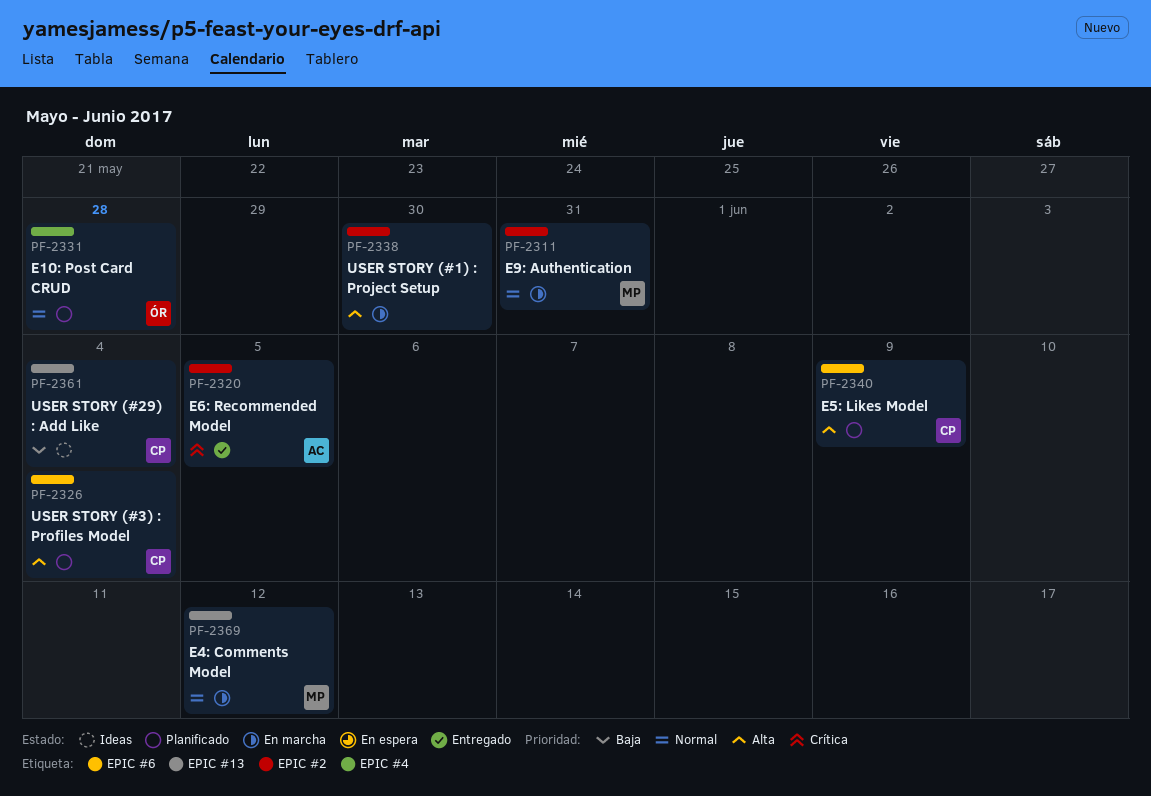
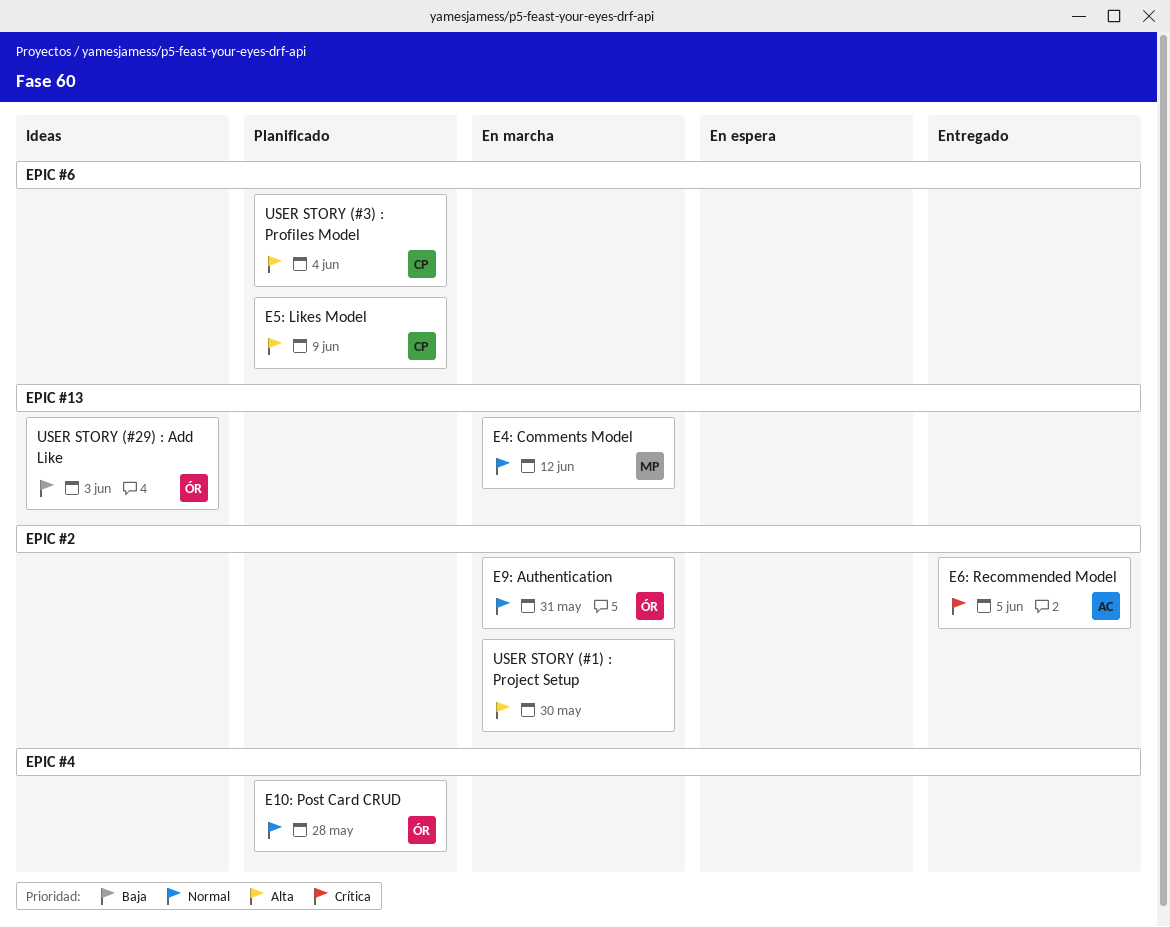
E9: Authentication, owner: MP -> ÓR
USER STORY (#29) : Add Like, owner: CP -> ÓR
USER STORY (#29) : Add Like, due: Jun 4 -> Jun 3

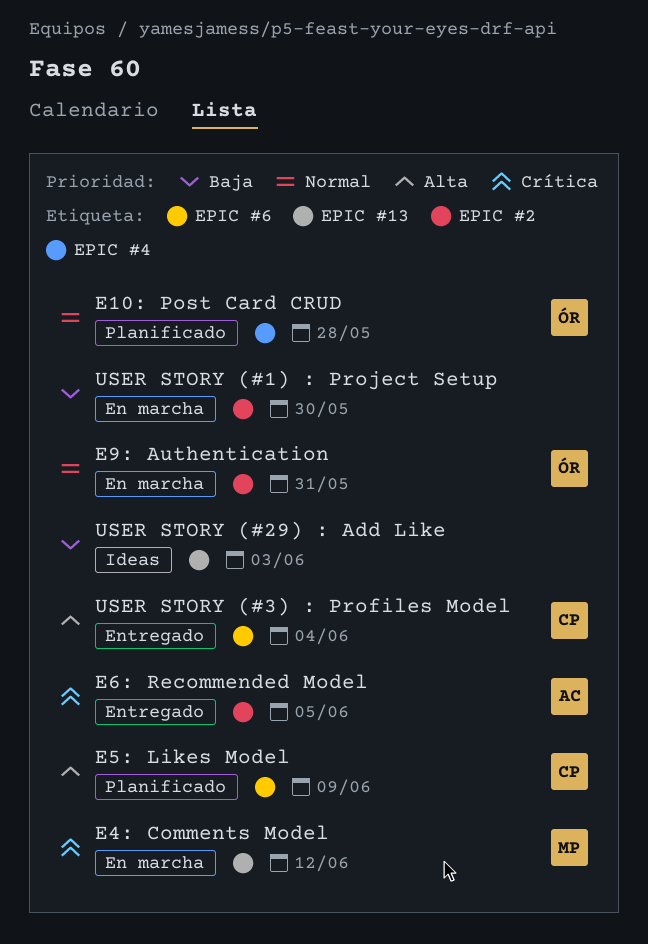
E4: Comments Model, priority: Normal -> Crítica
USER STORY (#1) : Project Setup, priority: Alta -> Baja
USER STORY (#29) : Add Like, owner: ÓR -> none
USER STORY (#3) : Profiles Model, status: Planificado -> Entregado

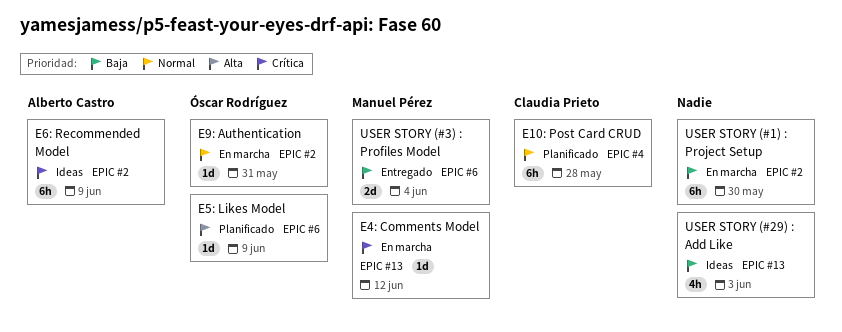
E10: Post Card CRUD, owner: Óscar Rodríguez -> Claudia Prieto
E5: Likes Model, owner: Claudia Prieto -> Óscar Rodríguez
E6: Recommended Model, status: Entregado -> Ideas
E6: Recommended Model, due: Jun 5 -> Jun 9
USER STORY (#3) : Profiles Model, owner: Claudia Prieto -> Manuel Pérez
USER STORY (#3) : Profiles Model, priority: Alta -> Baja

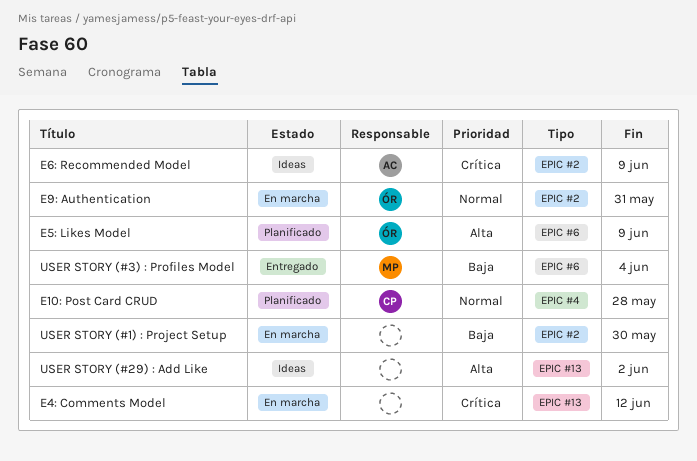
E4: Comments Model, owner: Manuel Pérez -> none
USER STORY (#29) : Add Like, priority: Baja -> Alta
USER STORY (#29) : Add Like, due: Jun 3 -> Jun 2

